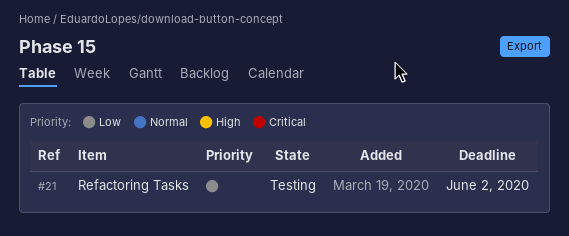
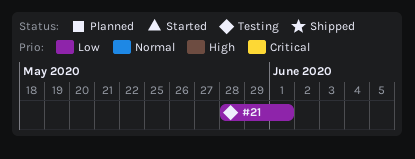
#21, due: Jun 2 -> Jun 1

